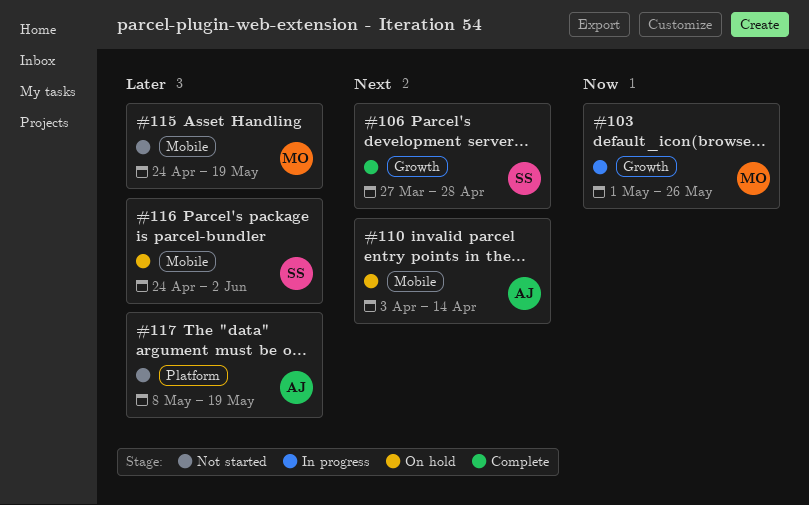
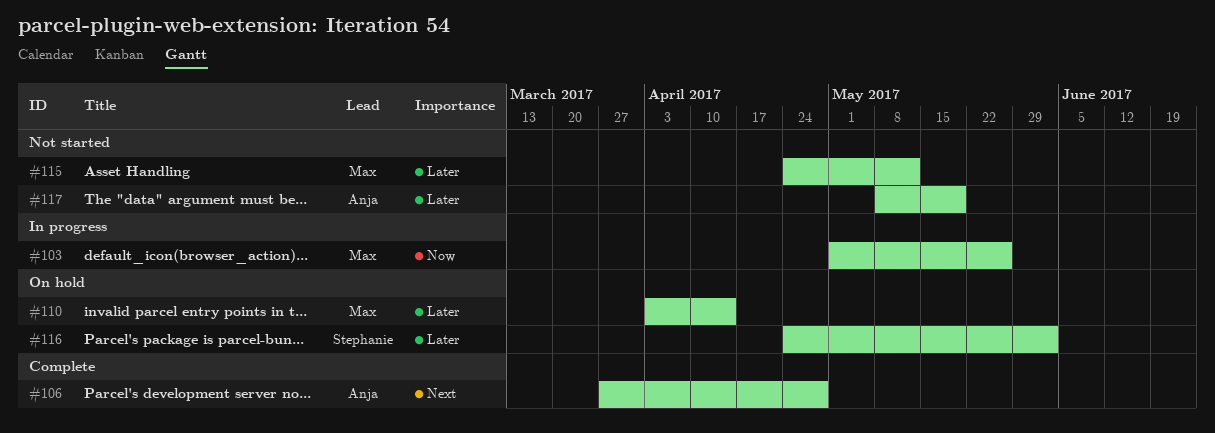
#106, owner: Stephanie -> Anja
#110, owner: Anja -> Max
#110, priority: Next -> Later
#115, due: May 19 -> May 12

